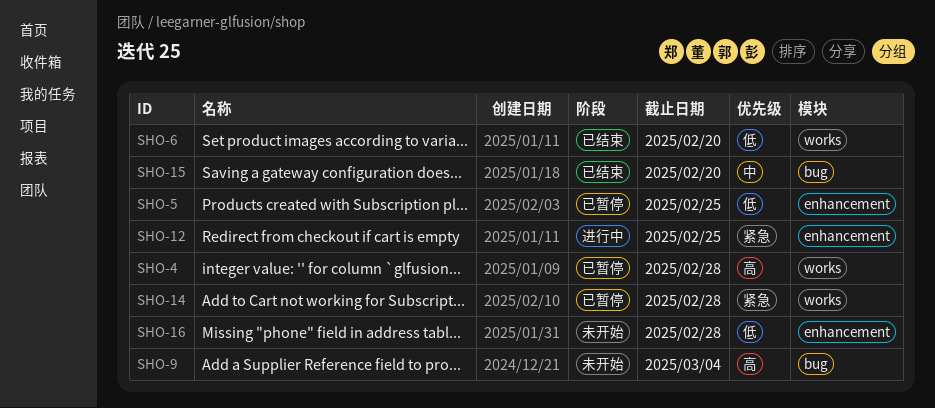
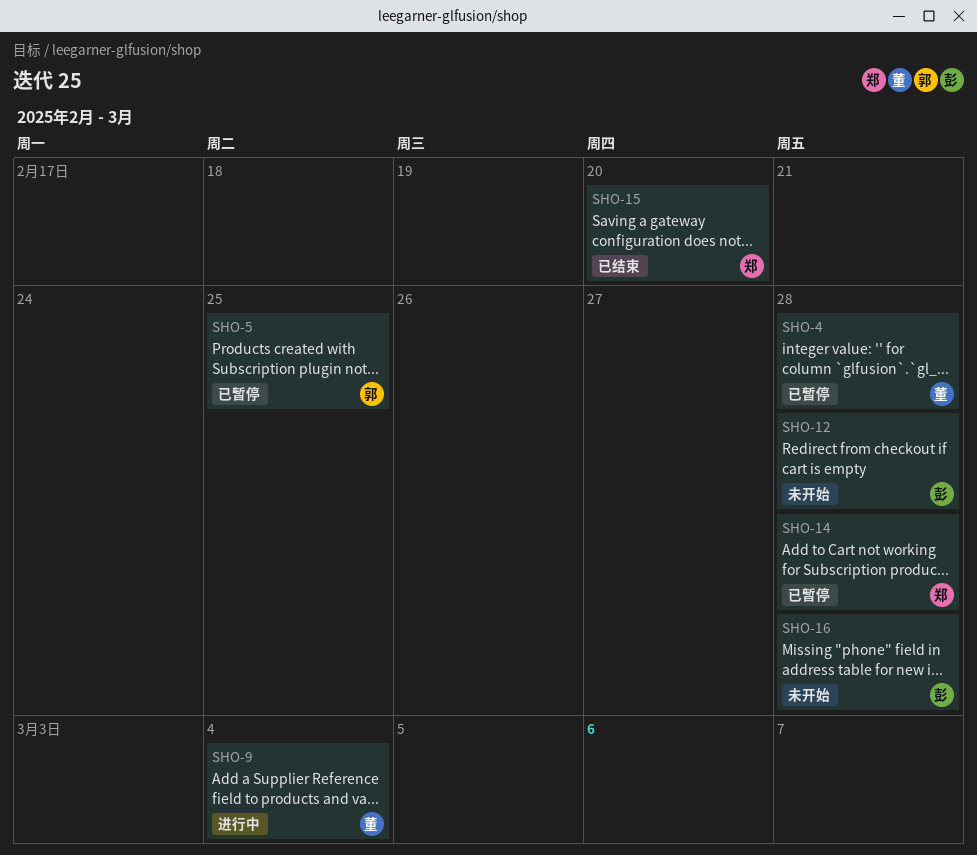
SHO-6: present -> none
SHO-9, status: 未开始 -> 进行中
SHO-12, status: 进行中 -> 未开始
SHO-12, due: Feb 25 -> Feb 28

